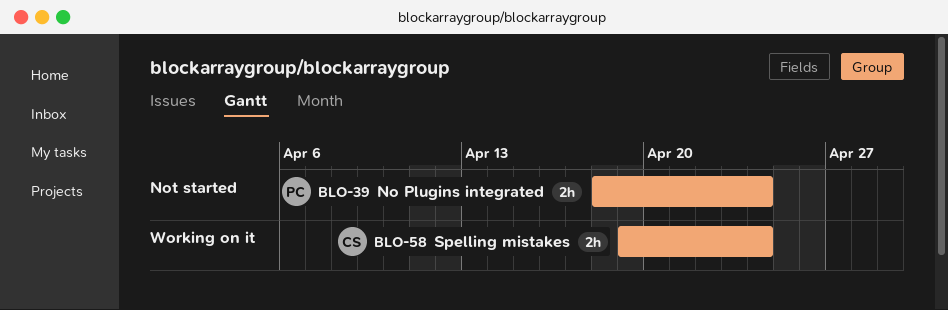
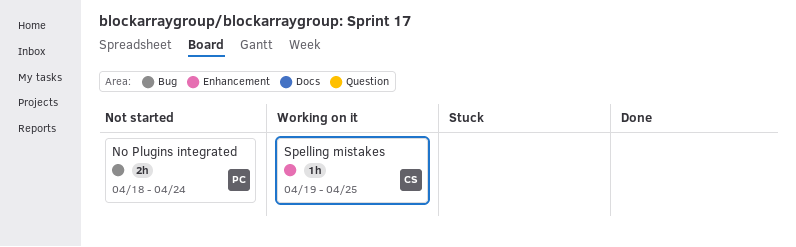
Spelling mistakes, estimate: 2h -> 1h
Spelling mistakes, due: Apr 24 -> Apr 25

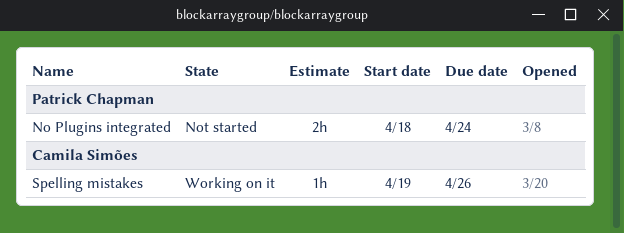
Spelling mistakes, due: Apr 25 -> Apr 26

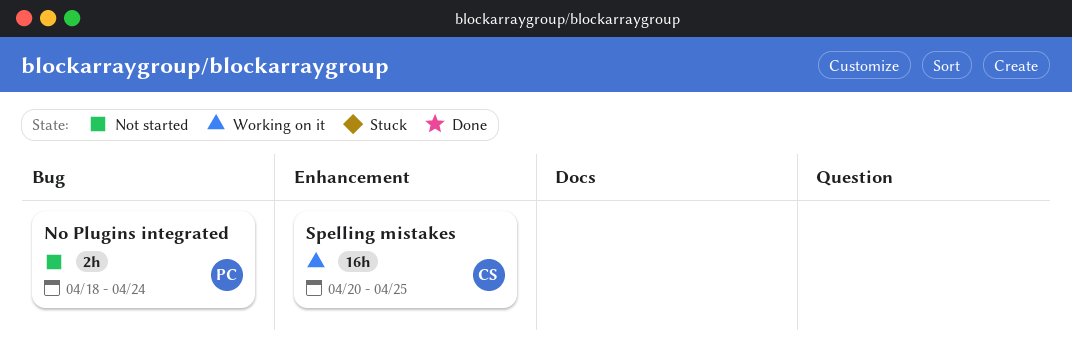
Spelling mistakes, estimate: 1h -> 16h
Spelling mistakes, start: Apr 19 -> Apr 20
Spelling mistakes, due: Apr 26 -> Apr 25

